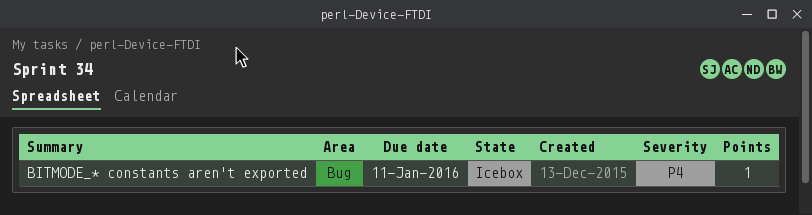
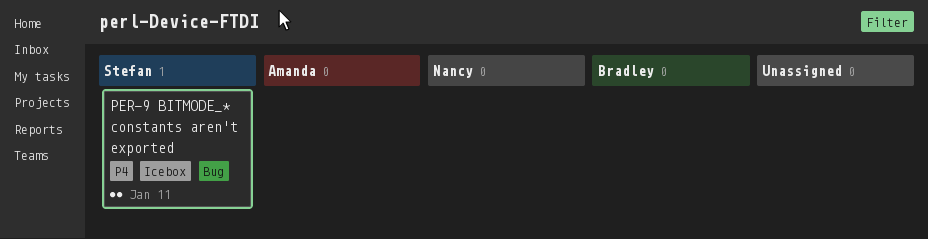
BITMODE_* constants aren't exported, estimate: 1 -> 2

